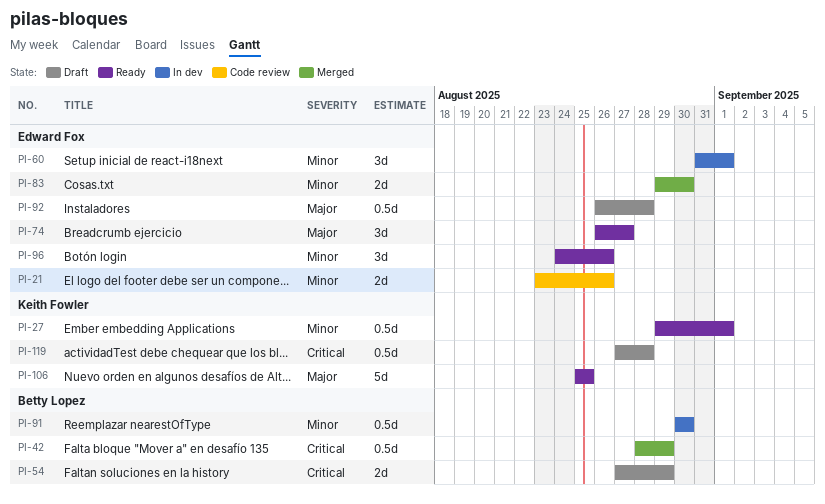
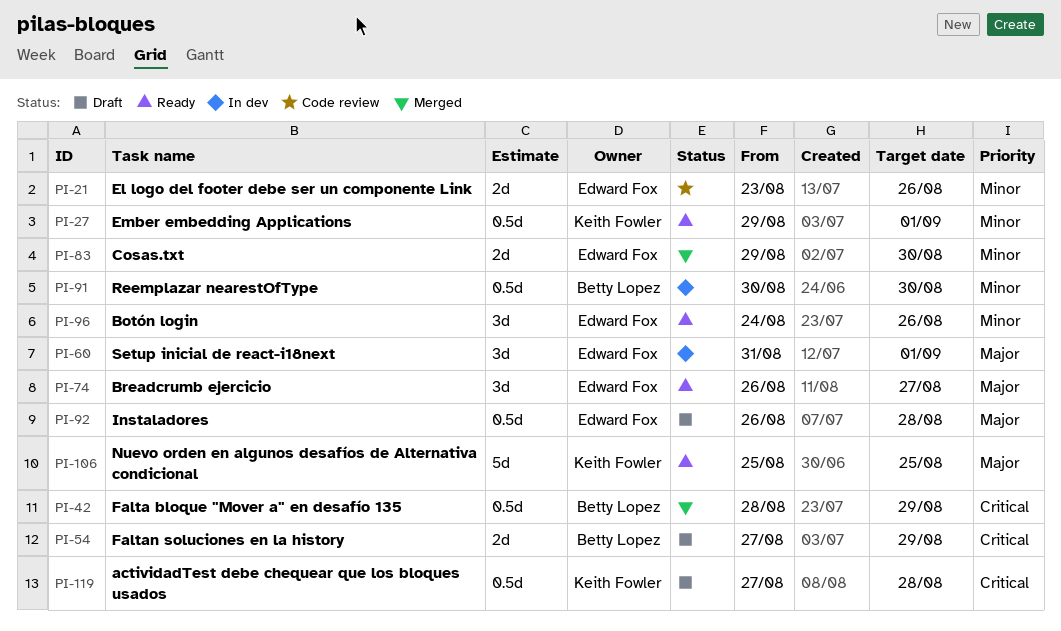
PI-60, priority: Minor -> Major

